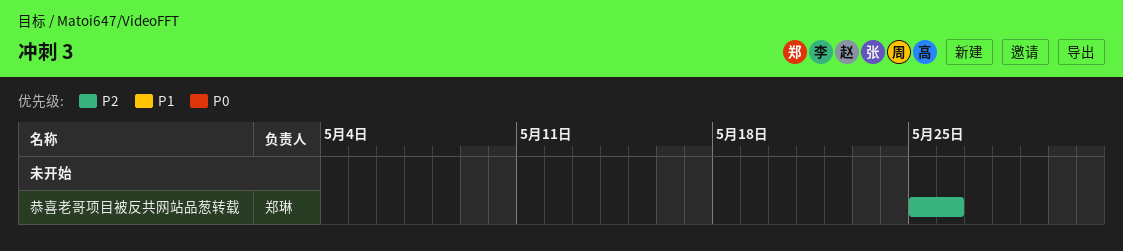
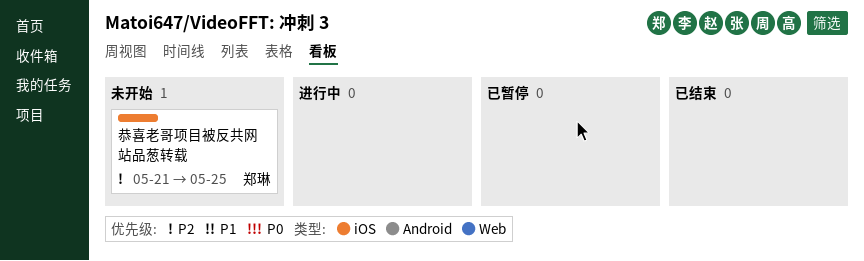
恭喜老哥项目被反共网站品葱转载, start: May 25 -> May 21
恭喜老哥项目被反共网站品葱转载, due: May 26 -> May 25

